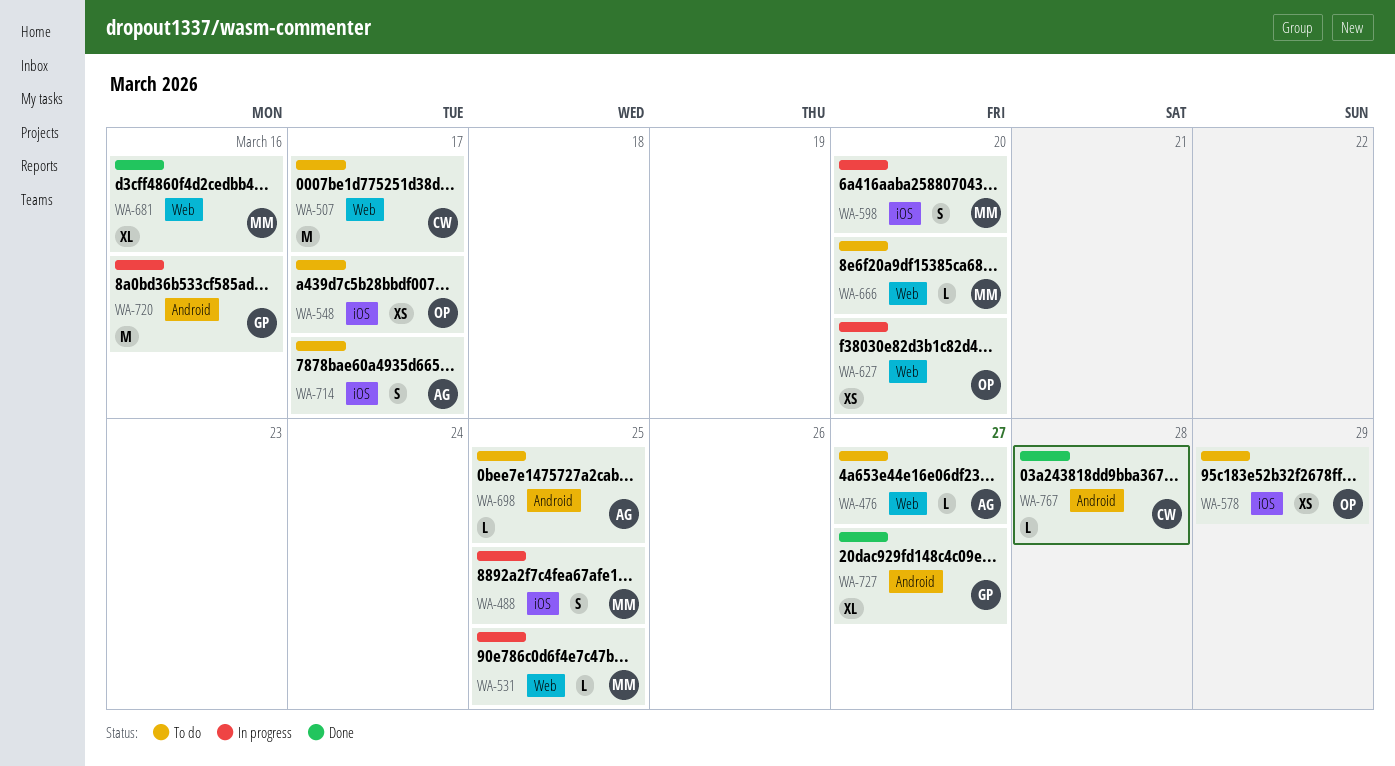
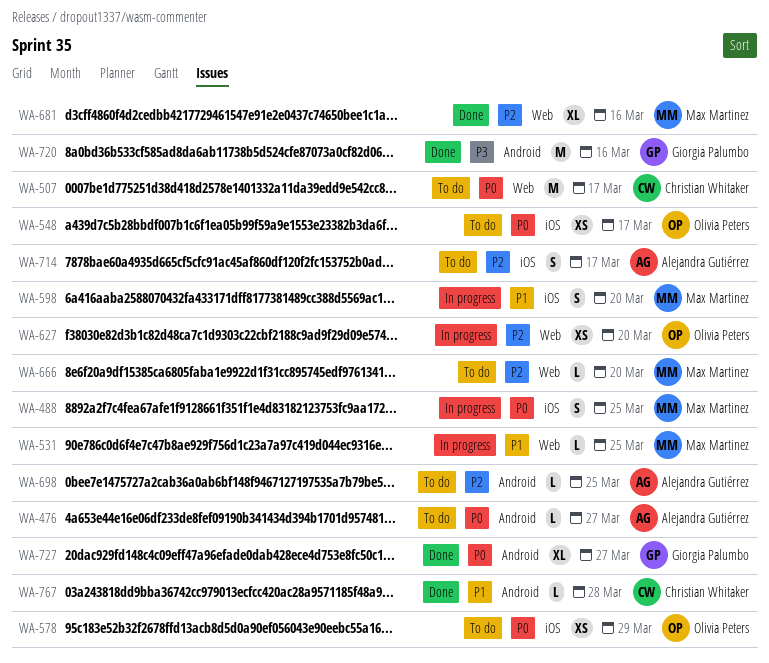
WA-476, label: Web -> Android
WA-720, status: In progress -> Done

